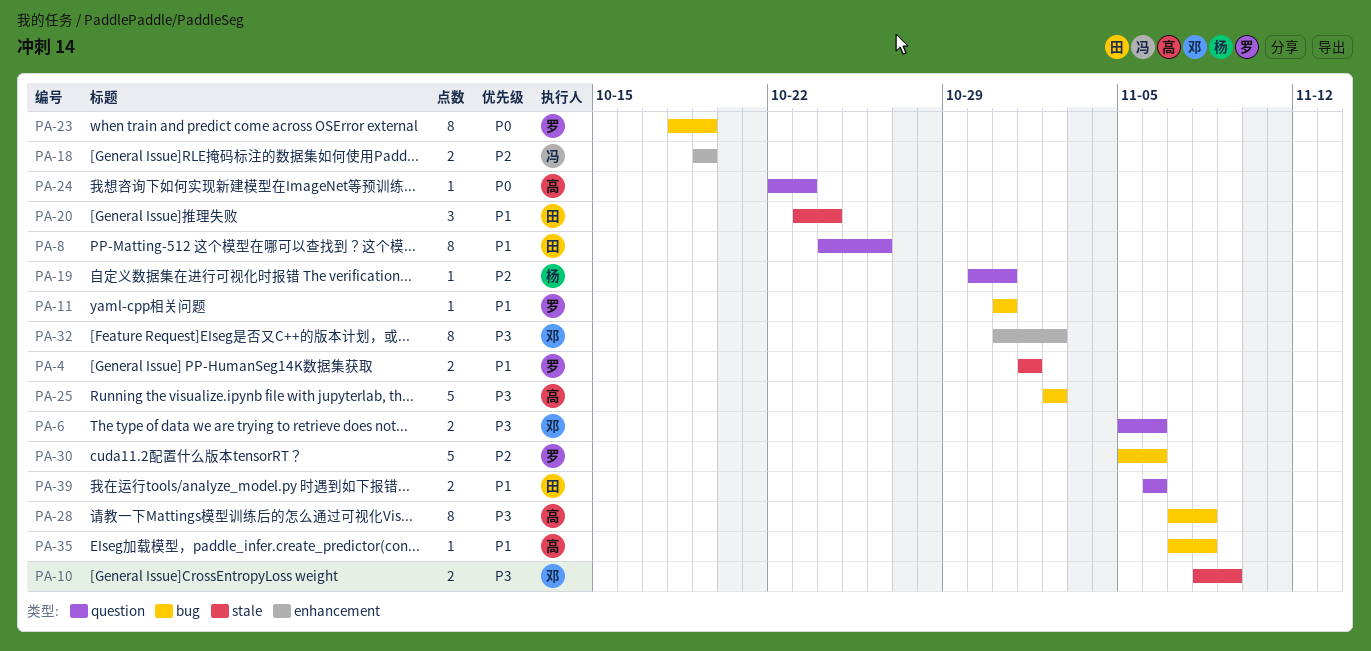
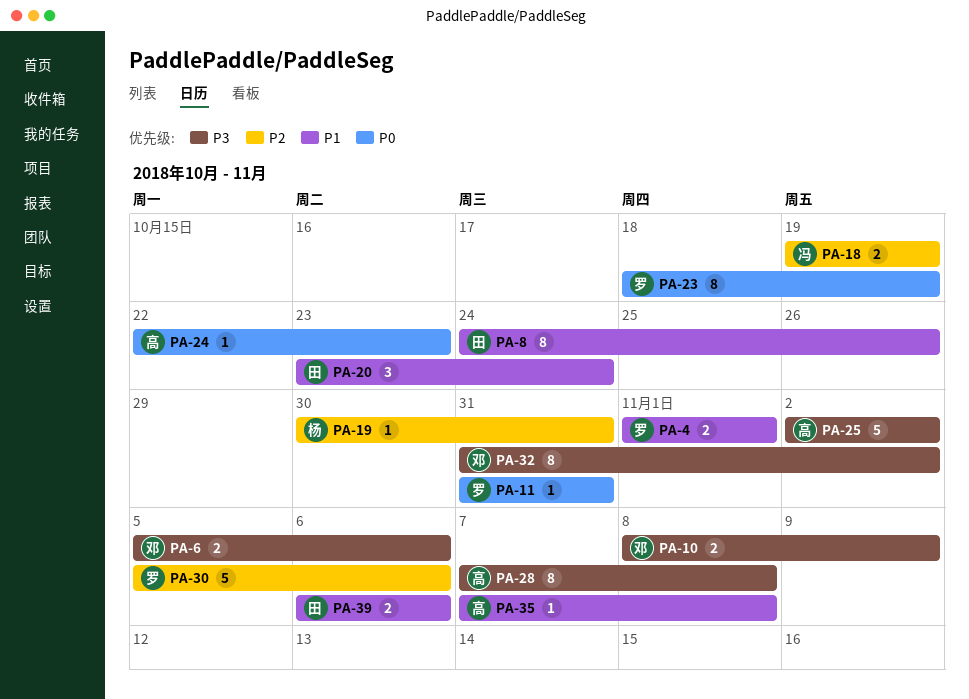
PA-11, priority: P1 -> P0

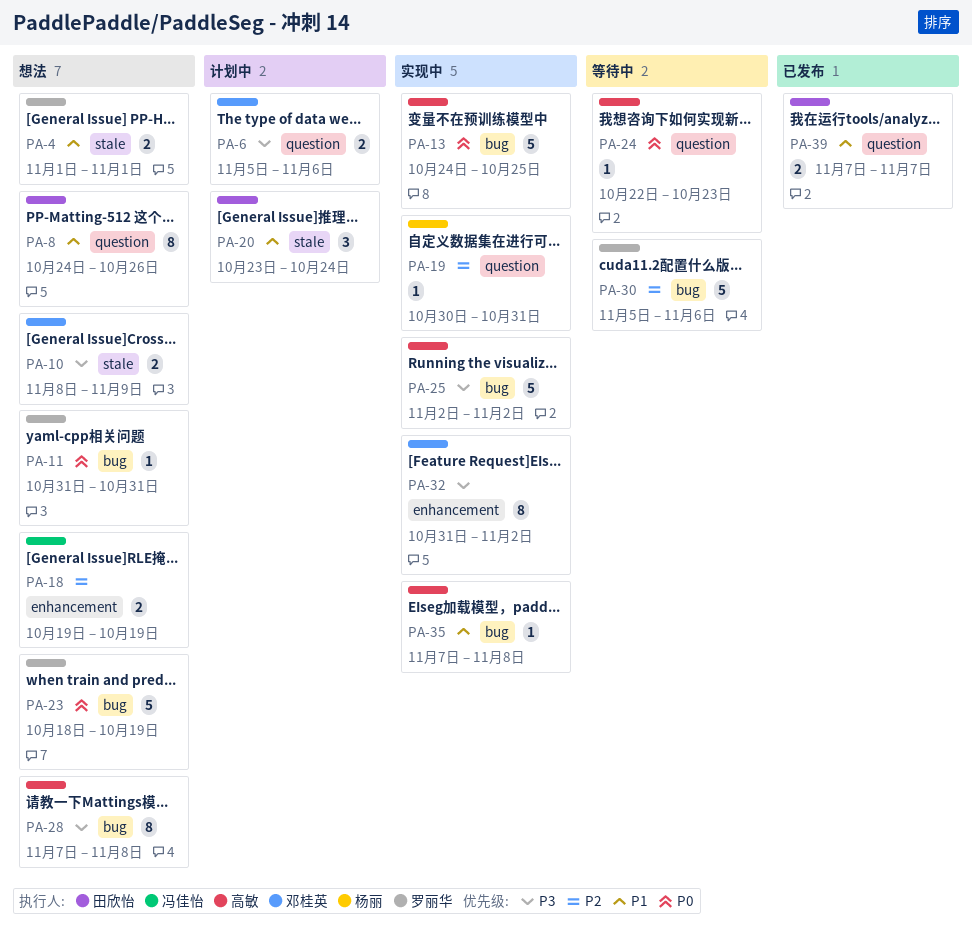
PA-13: none -> present
PA-23, estimate: 8 -> 5
PA-39, start: Nov 6 -> Nov 7
PA-39, due: Nov 6 -> Nov 7

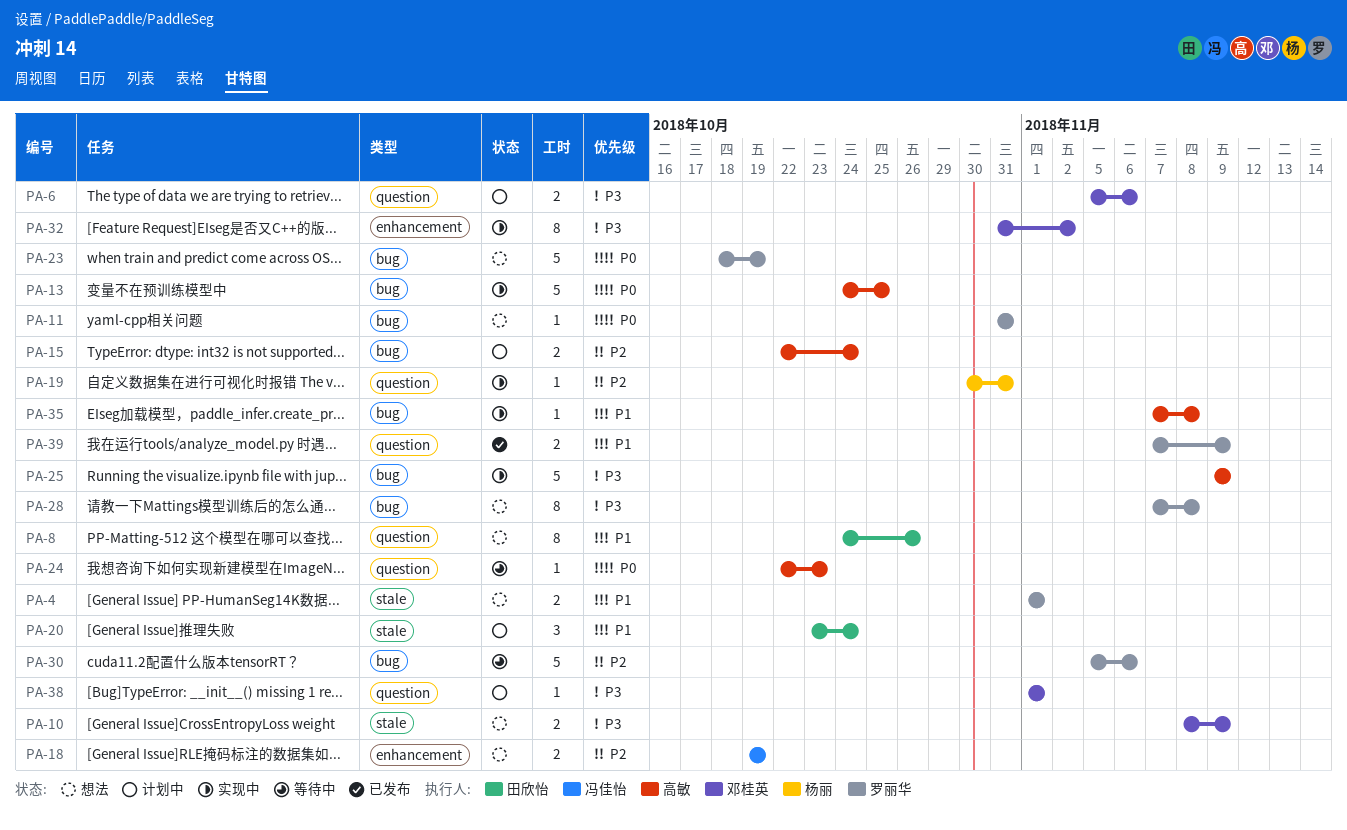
PA-15: none -> present
PA-25, start: Nov 2 -> Nov 9
PA-25, due: Nov 2 -> Nov 9
PA-28, owner: 高敏 -> 罗丽华
PA-38: none -> present
PA-39, owner: 田欣怡 -> 罗丽华
PA-39, due: Nov 7 -> Nov 9

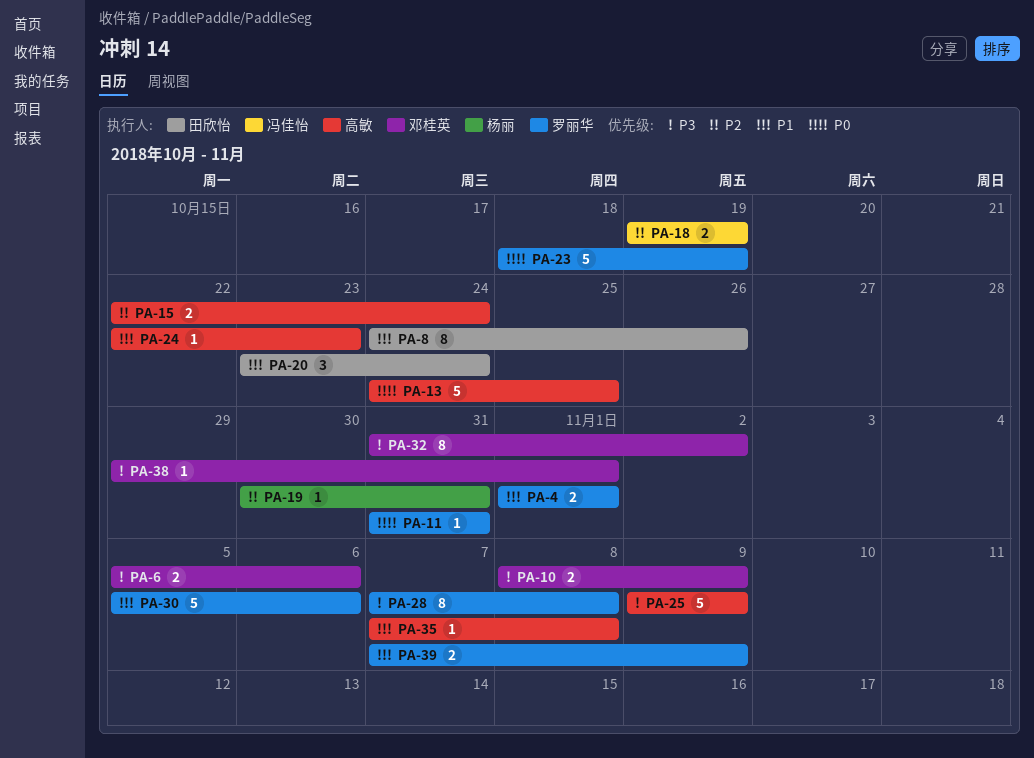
PA-24, priority: P0 -> P1
PA-30, priority: P2 -> P1
PA-38, start: Nov 1 -> Oct 29

